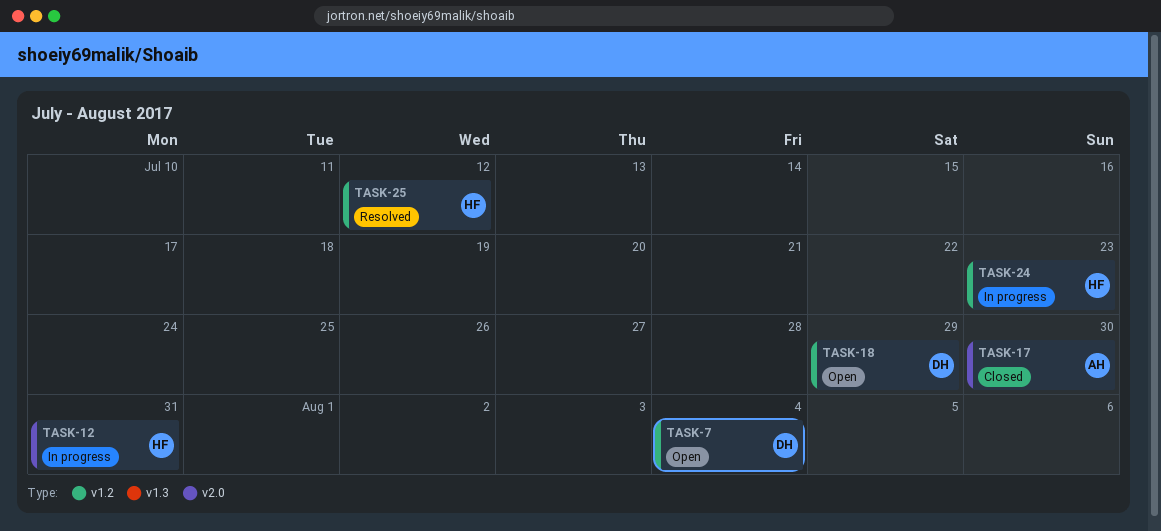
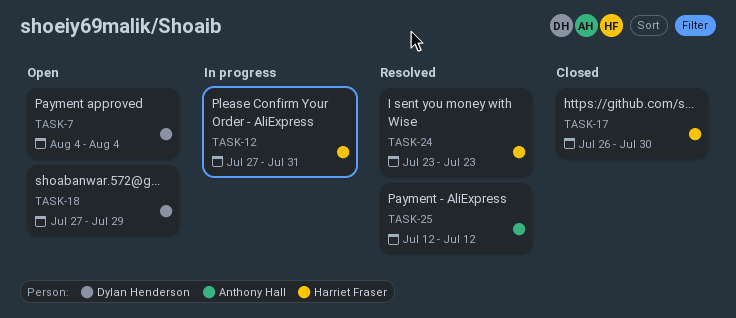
TASK-17, owner: Anthony Hall -> Harriet Fraser
TASK-24, status: In progress -> Resolved
TASK-25, owner: Harriet Fraser -> Anthony Hall

